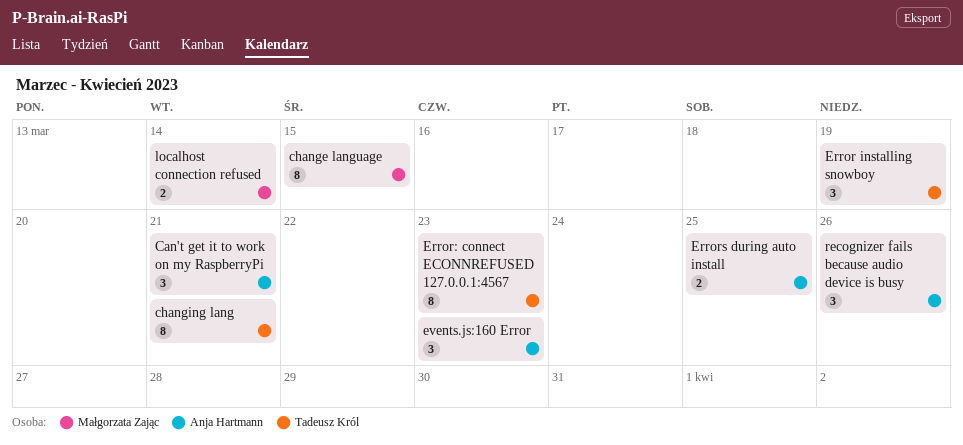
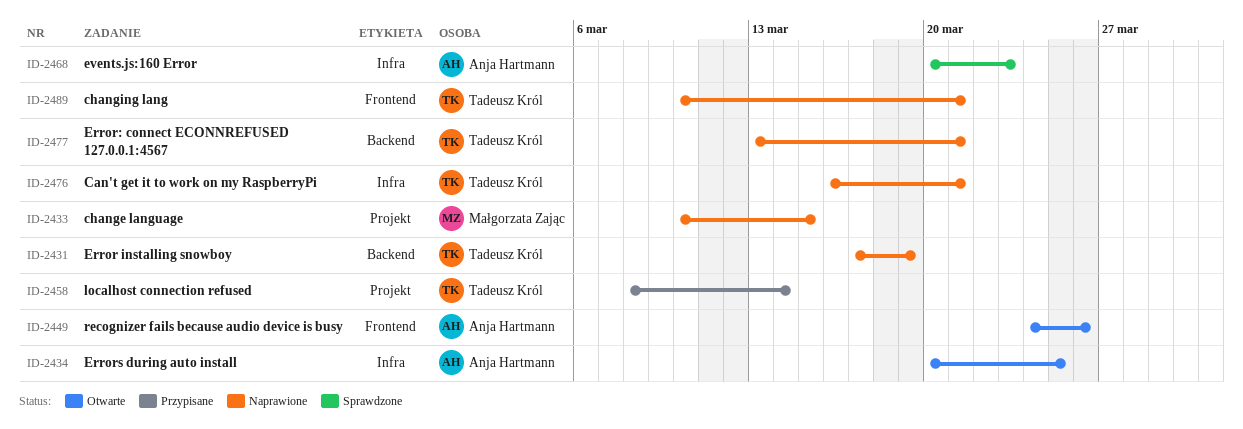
Can't get it to work on my RaspberryPi, owner: Anja Hartmann -> Tadeusz Król
Error: connect ECONNREFUSED 127.0.0.1:4567, due: Mar 23 -> Mar 21
localhost connection refused, owner: Małgorzata Zając -> Tadeusz Król

